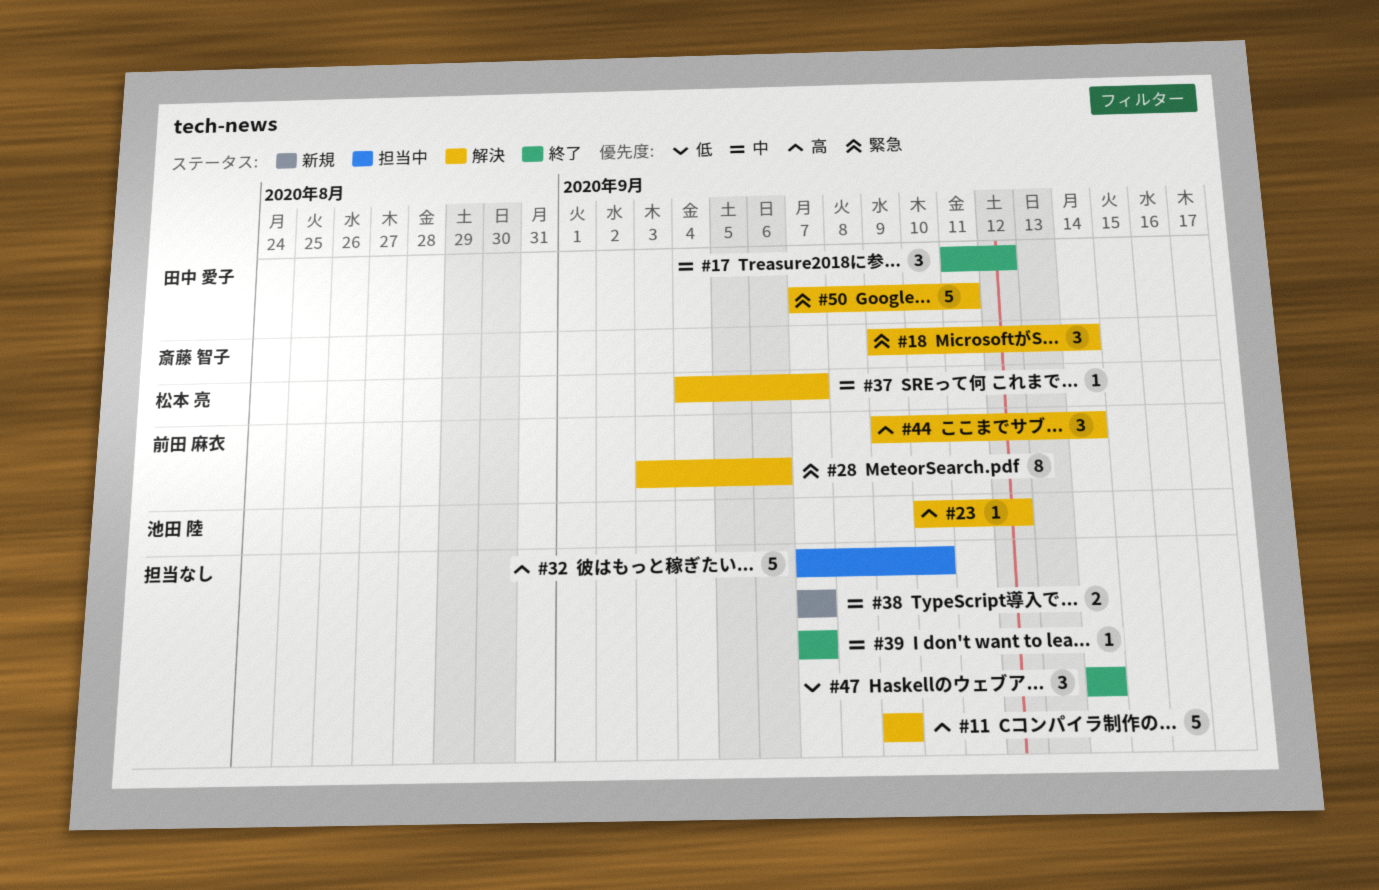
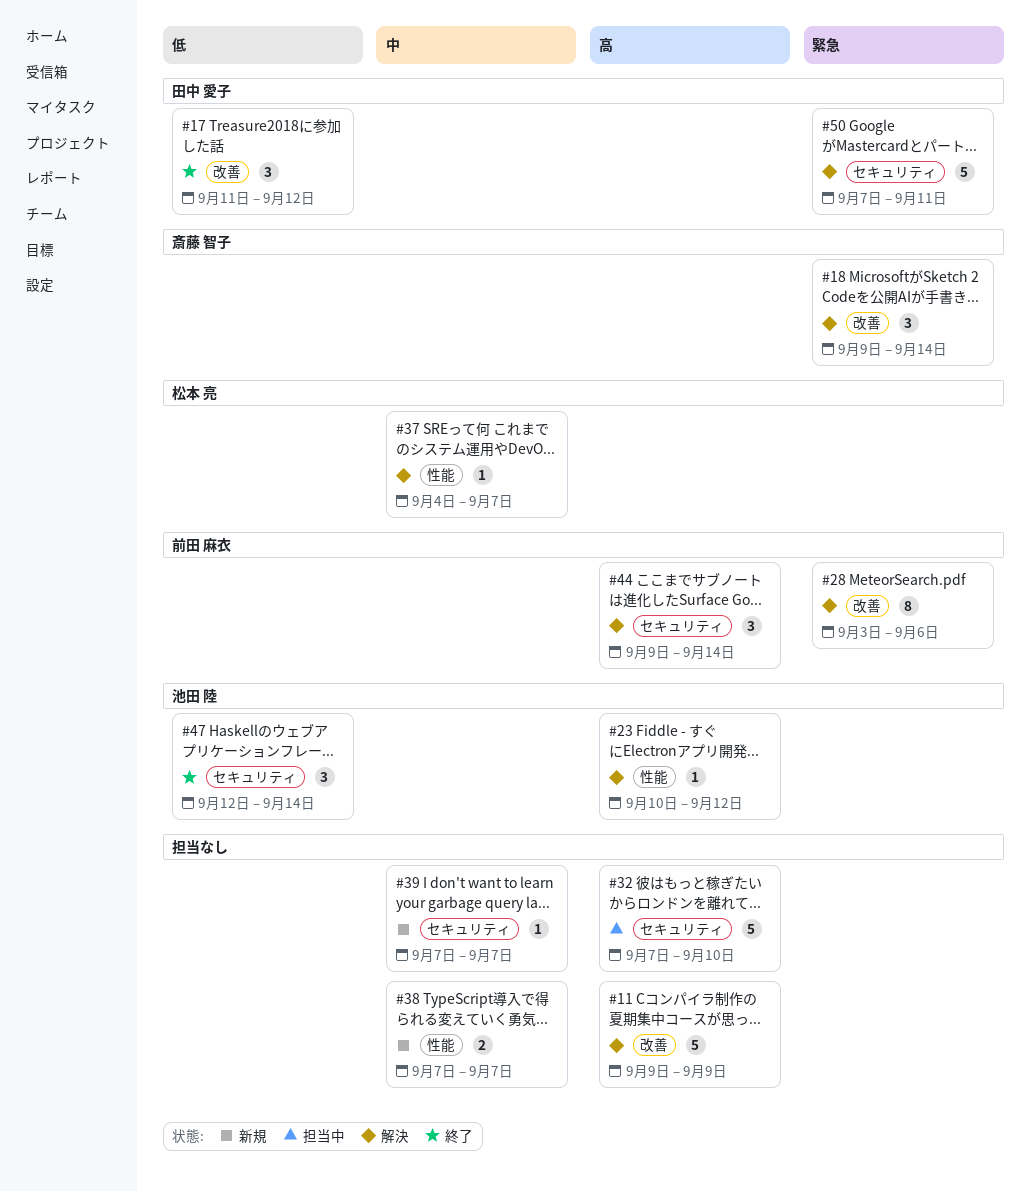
#17, priority: 中 -> 低
#39, status: 終了 -> 新規
#47, owner: none -> 池田 陸
#47, start: Sep 14 -> Sep 12

